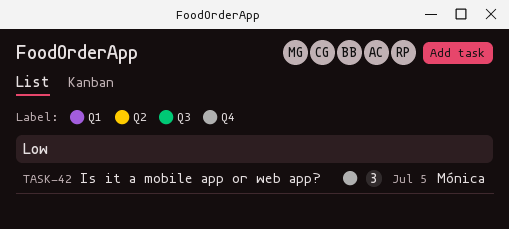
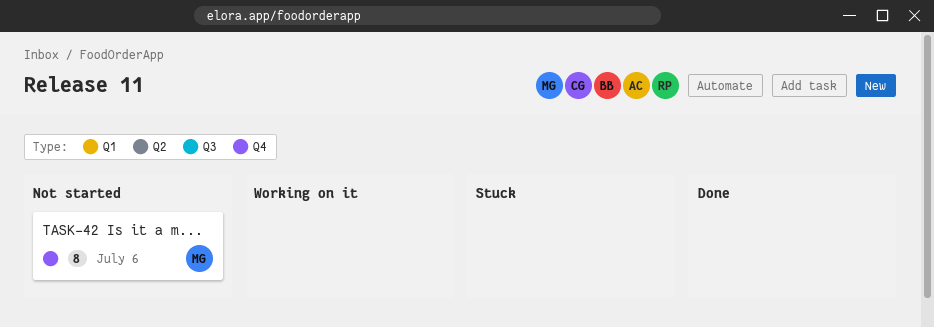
TASK-42, estimate: 3 -> 8
TASK-42, due: Jul 5 -> Jul 6

